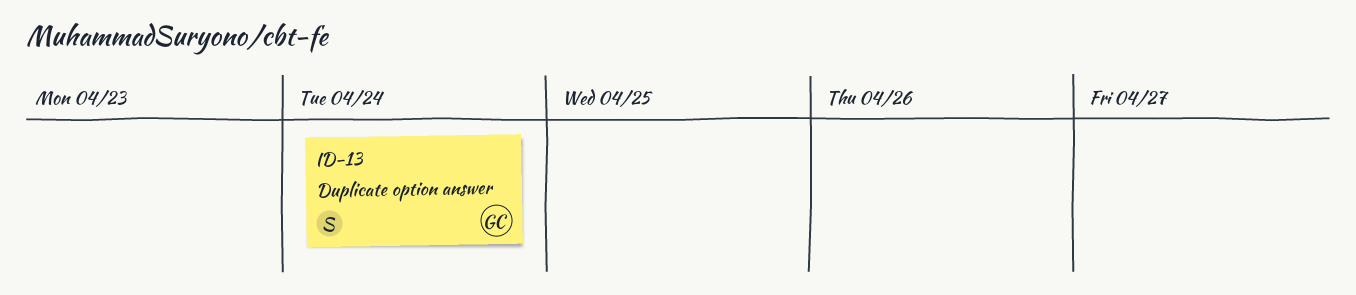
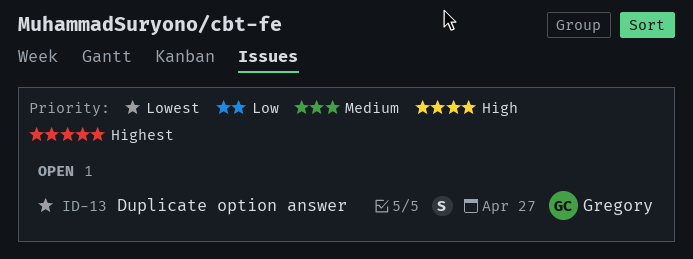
ID-13, due: Apr 24 -> Apr 27

